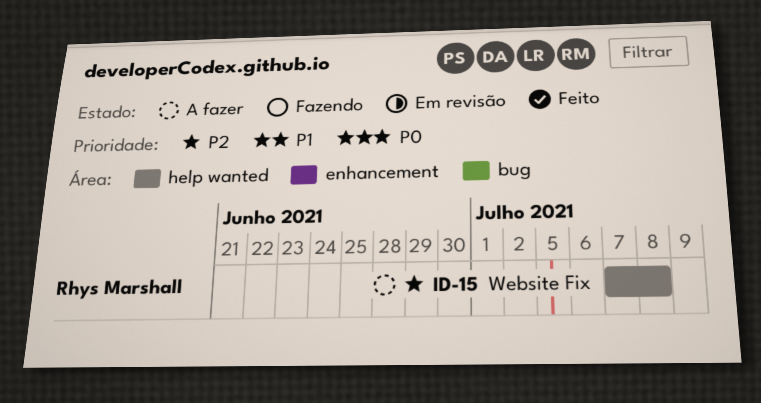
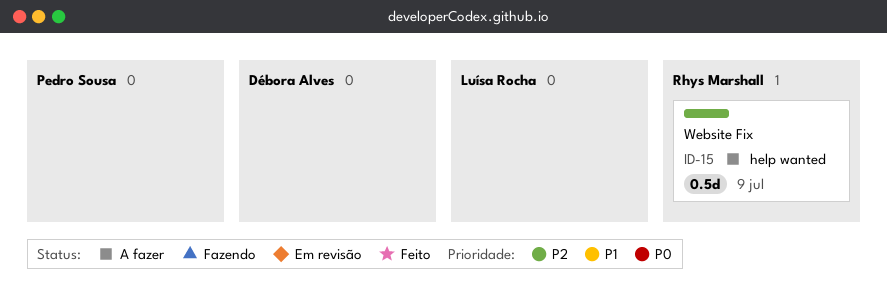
ID-15, due: Jul 8 -> Jul 9

